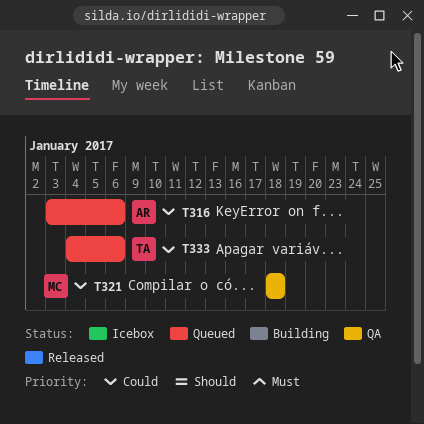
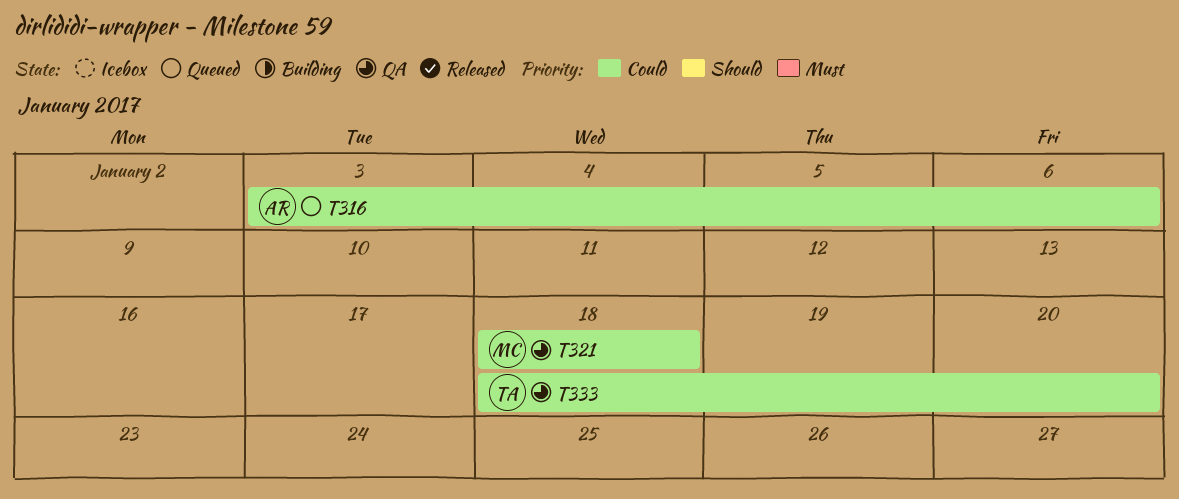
T333, status: Queued -> QA
T333, start: Jan 4 -> Jan 18
T333, due: Jan 6 -> Jan 20

